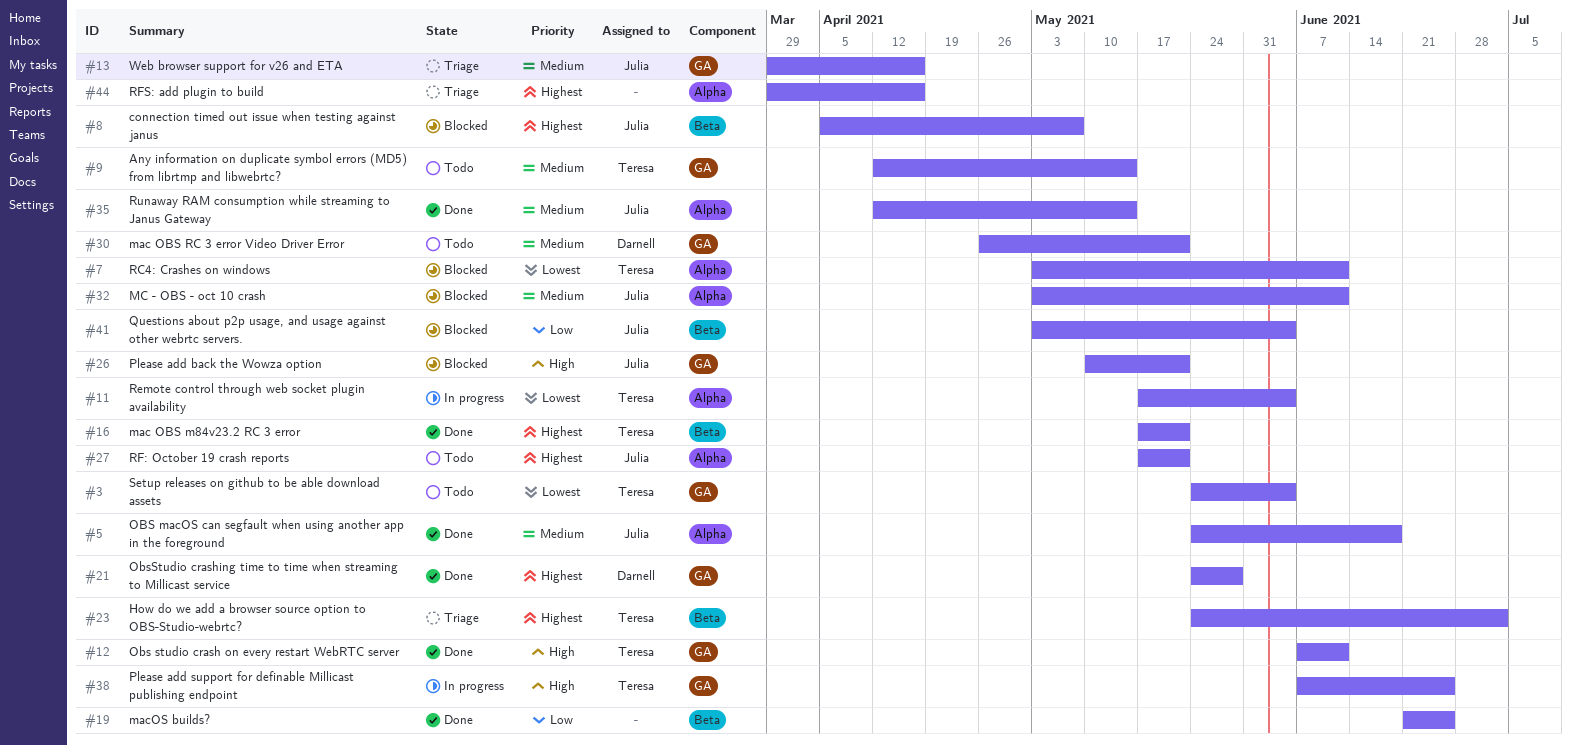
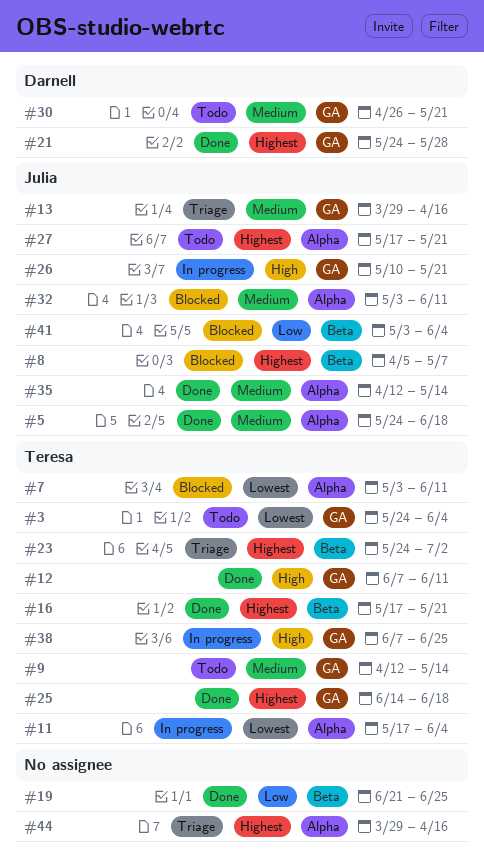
#25: none -> present
#26, status: Blocked -> In progress

